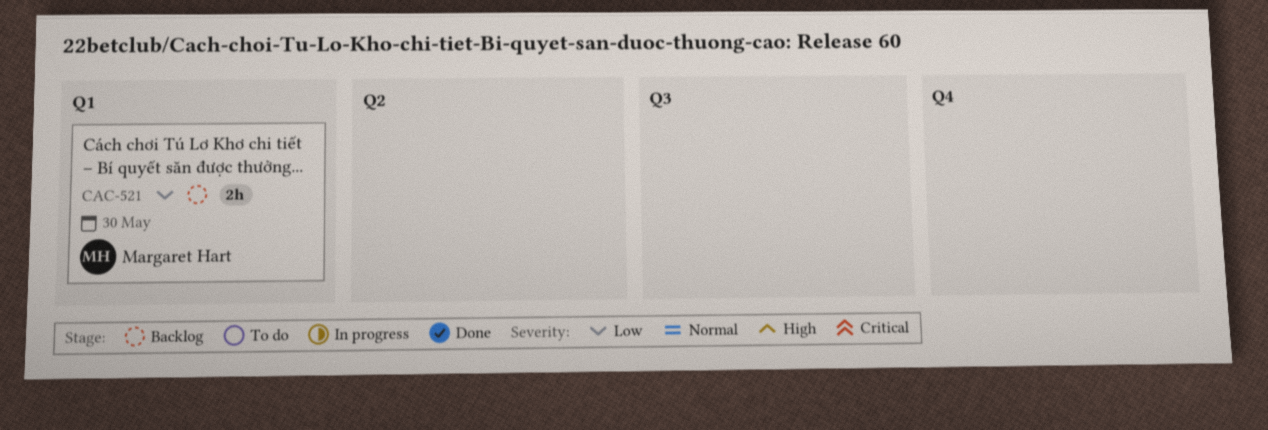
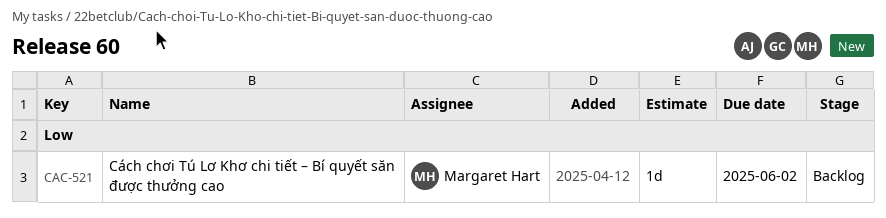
CAC-521, estimate: 2h -> 1d
CAC-521, due: May 30 -> Jun 2

